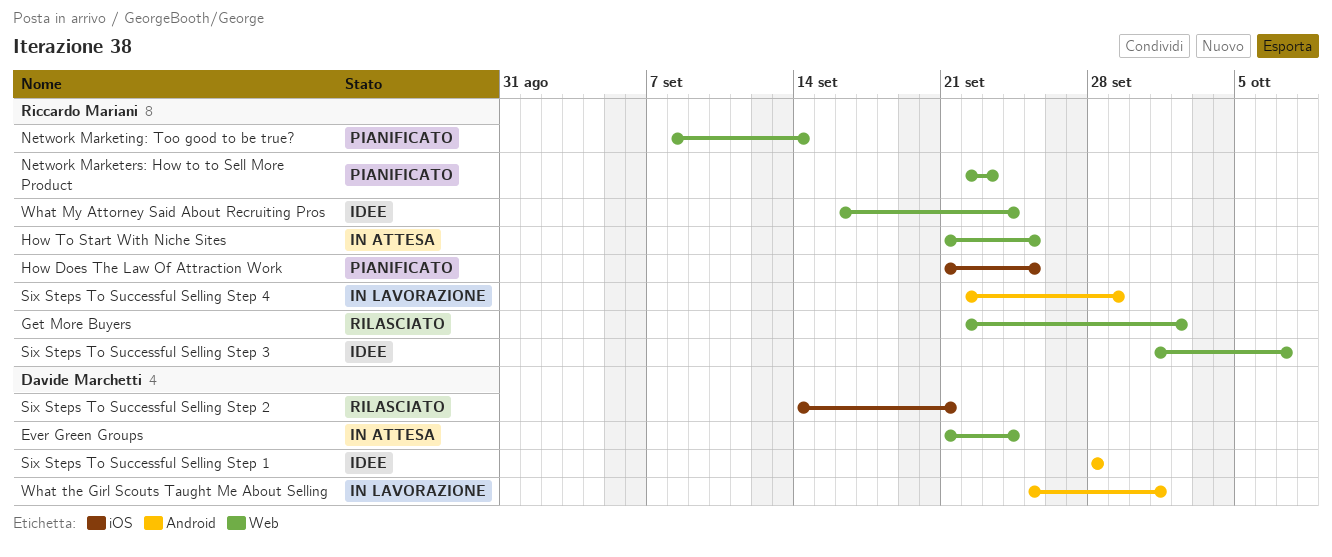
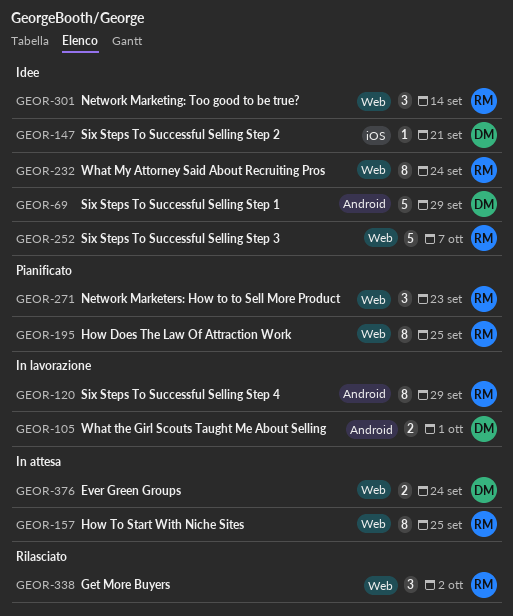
How Does The Law Of Attraction Work, label: iOS -> Web
Network Marketing: Too good to be true?, status: Pianificato -> Idee
Six Steps To Successful Selling Step 1, due: Sep 28 -> Sep 29
Six Steps To Successful Selling Step 2, status: Rilasciato -> Idee

